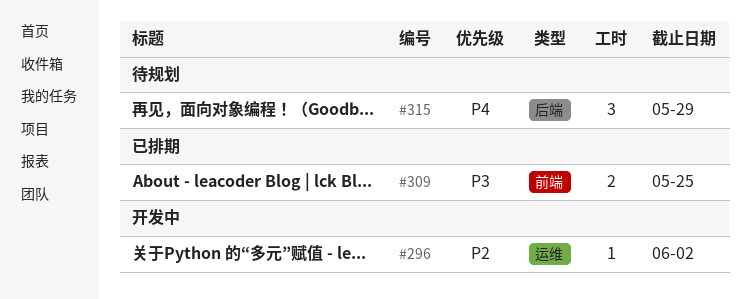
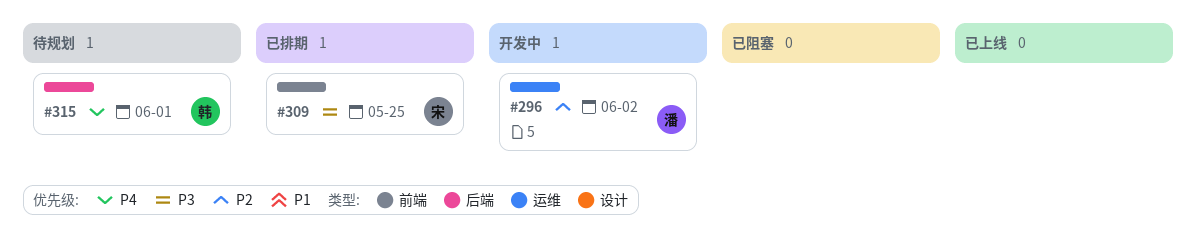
#315, due: May 29 -> Jun 1

